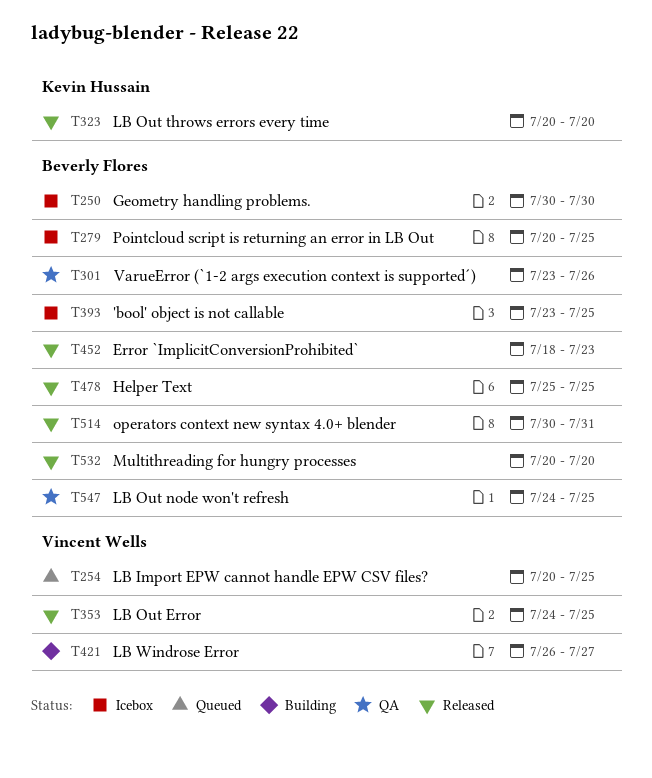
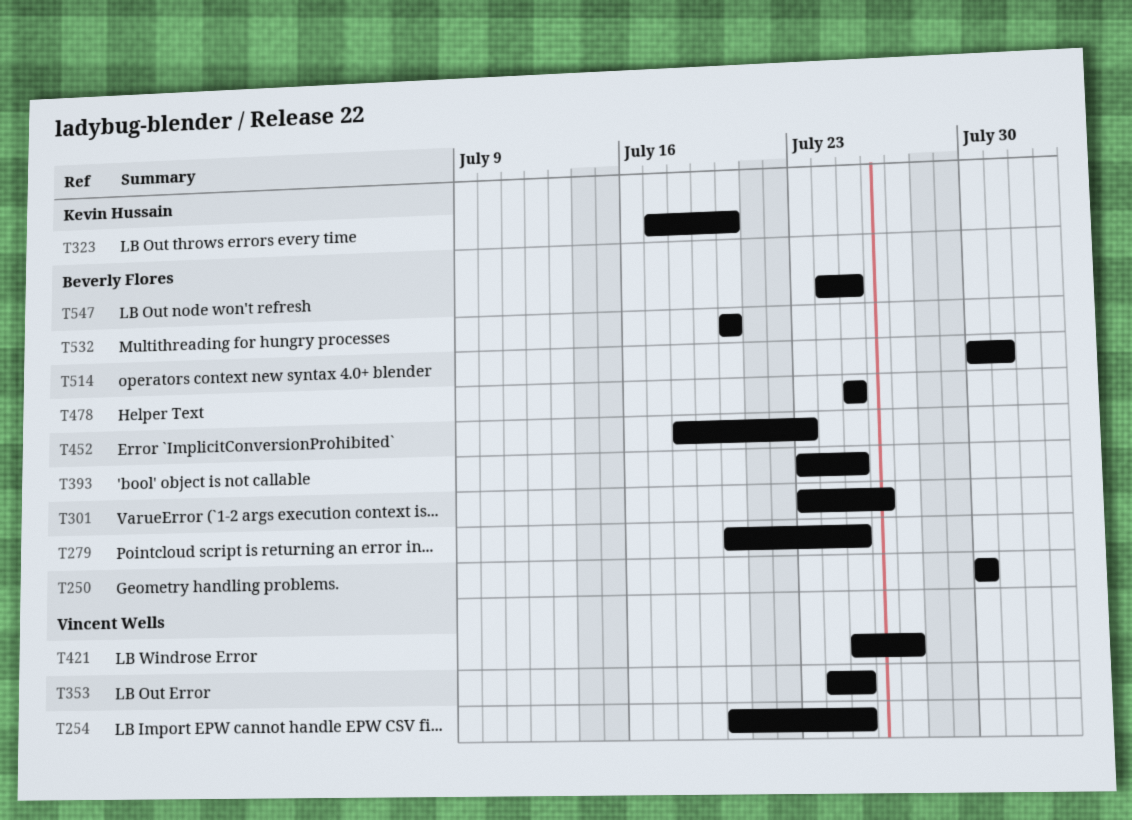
T323, start: Jul 20 -> Jul 17
T421, start: Jul 26 -> Jul 25

